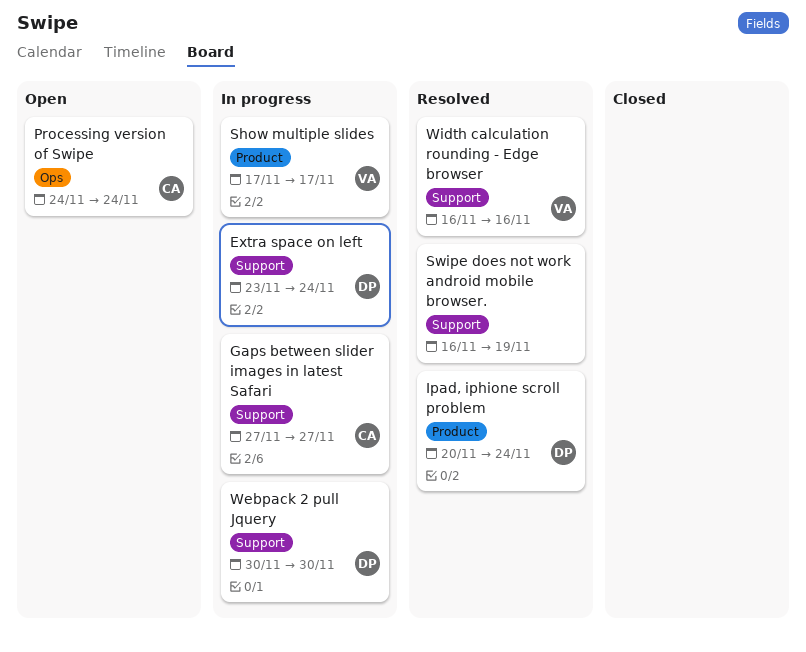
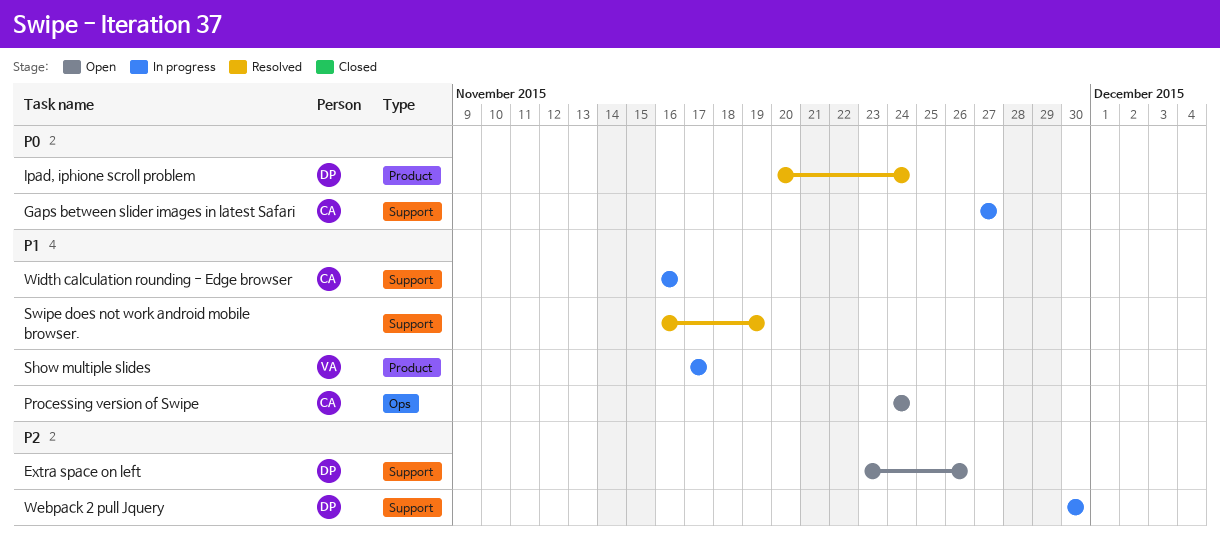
Extra space on left, status: In progress -> Open
Extra space on left, due: Nov 24 -> Nov 26
Width calculation rounding - Edge browser, status: Resolved -> In progress
Width calculation rounding - Edge browser, owner: VA -> CA

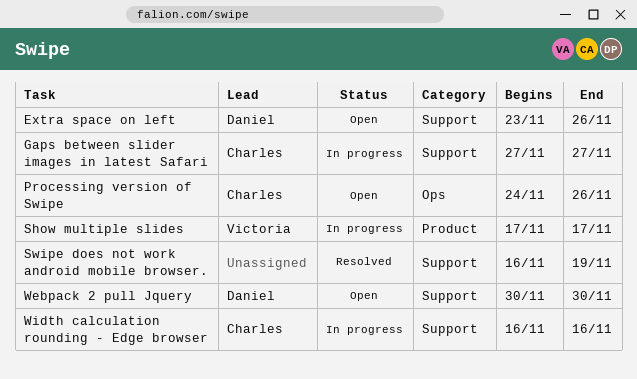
Ipad, iphione scroll problem: present -> none
Processing version of Swipe, due: Nov 24 -> Nov 26
Webpack 2 pull Jquery, status: In progress -> Open

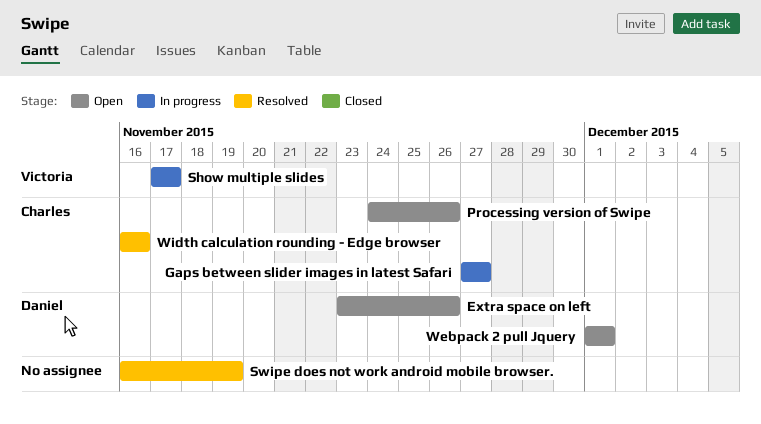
Webpack 2 pull Jquery, start: Nov 30 -> Dec 1
Webpack 2 pull Jquery, due: Nov 30 -> Dec 1
Width calculation rounding - Edge browser, status: In progress -> Resolved

